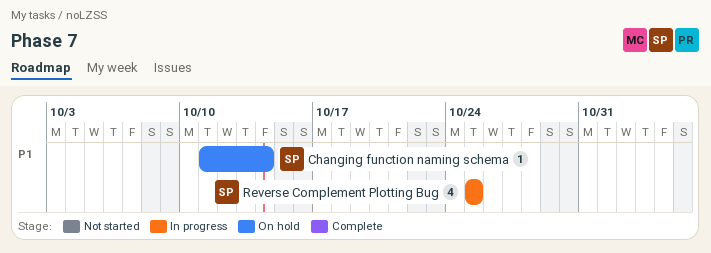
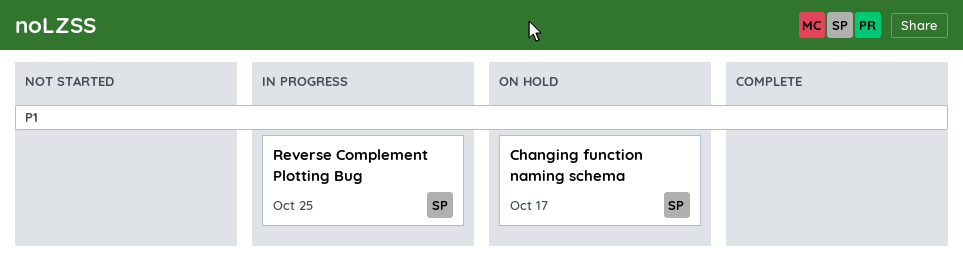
Changing function naming schema, due: Oct 14 -> Oct 17

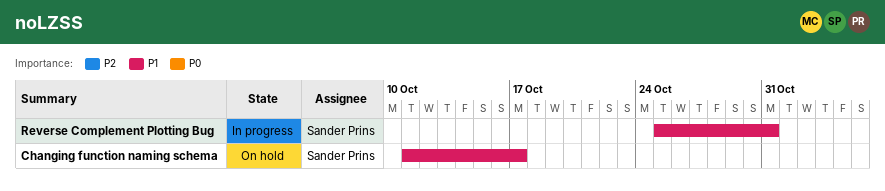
Reverse Complement Plotting Bug, due: Oct 25 -> Oct 31

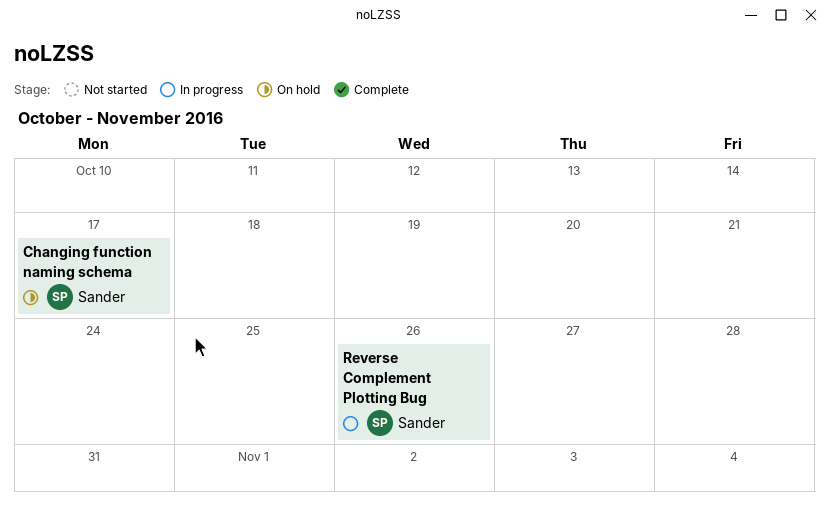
Reverse Complement Plotting Bug, due: Oct 31 -> Oct 26

